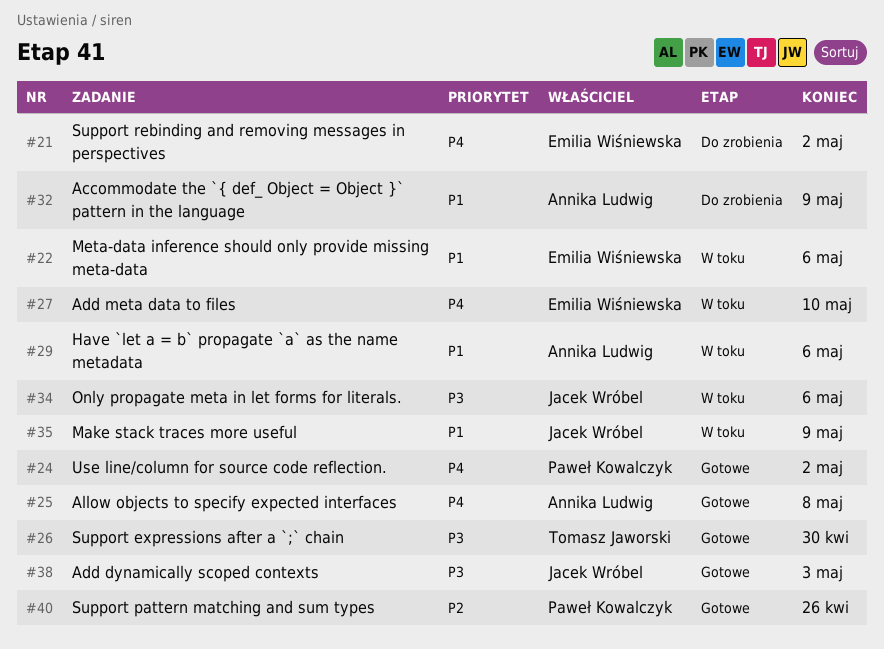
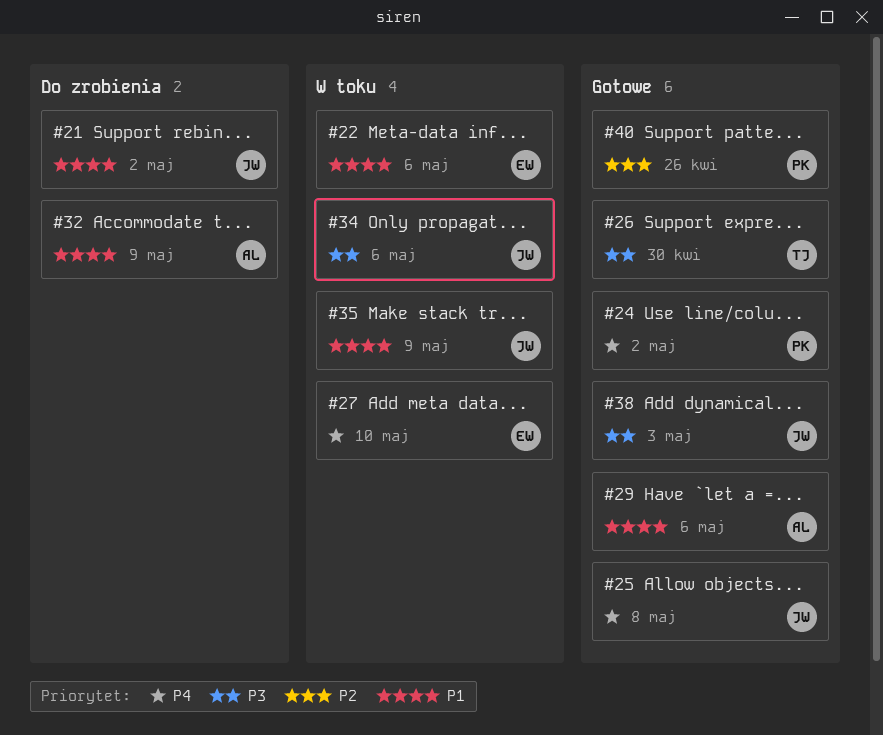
#21, owner: Emilia Wiśniewska -> Jacek Wróbel
#21, priority: P4 -> P1
#25, owner: Annika Ludwig -> Jacek Wróbel
#29, status: W toku -> Gotowe

